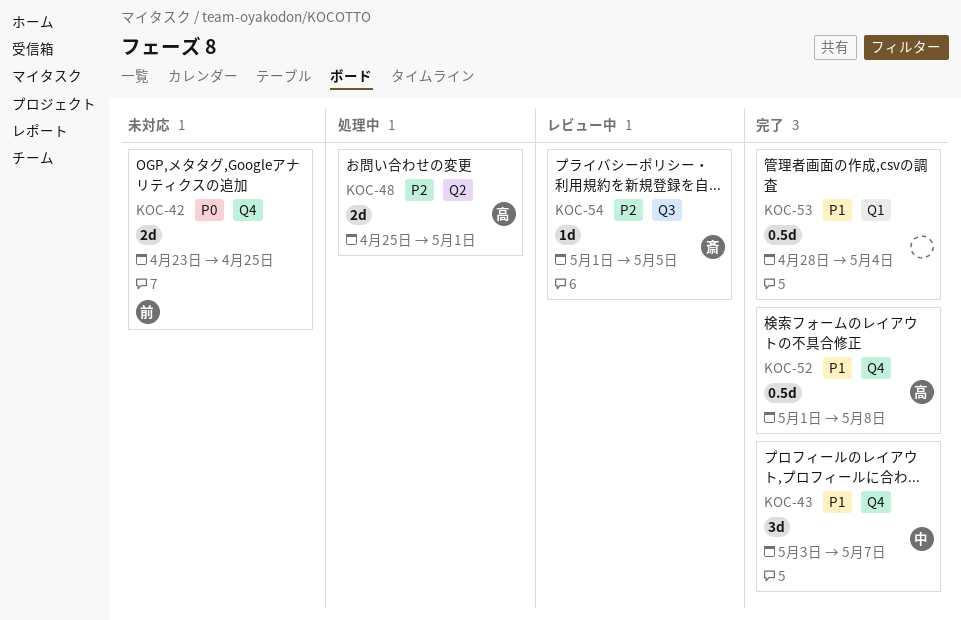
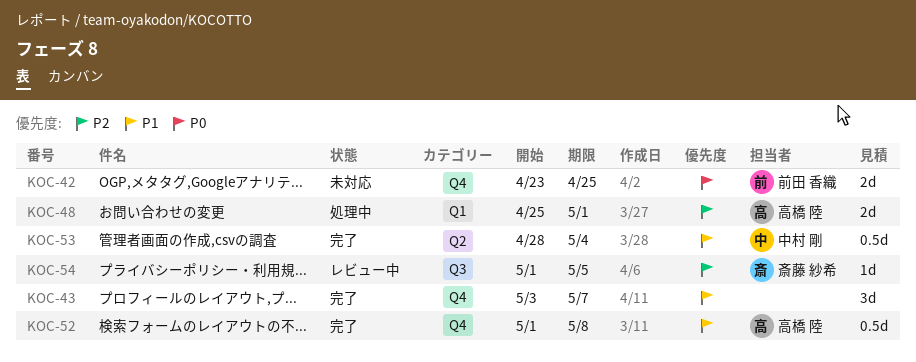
KOC-43, owner: 中村 剛 -> none
KOC-48, label: Q2 -> Q1
KOC-53, owner: none -> 中村 剛
KOC-53, label: Q1 -> Q2

